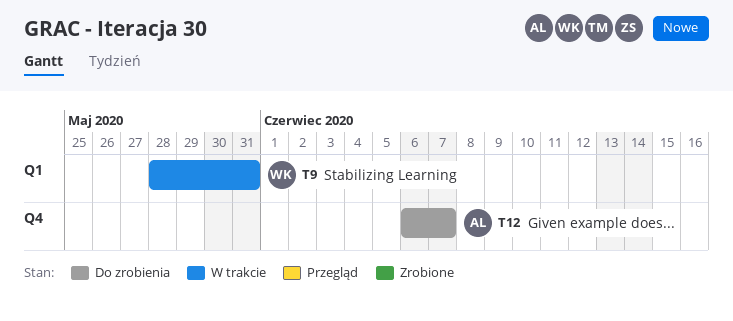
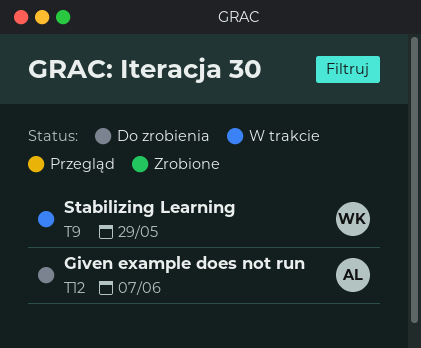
T9, due: May 31 -> May 29

